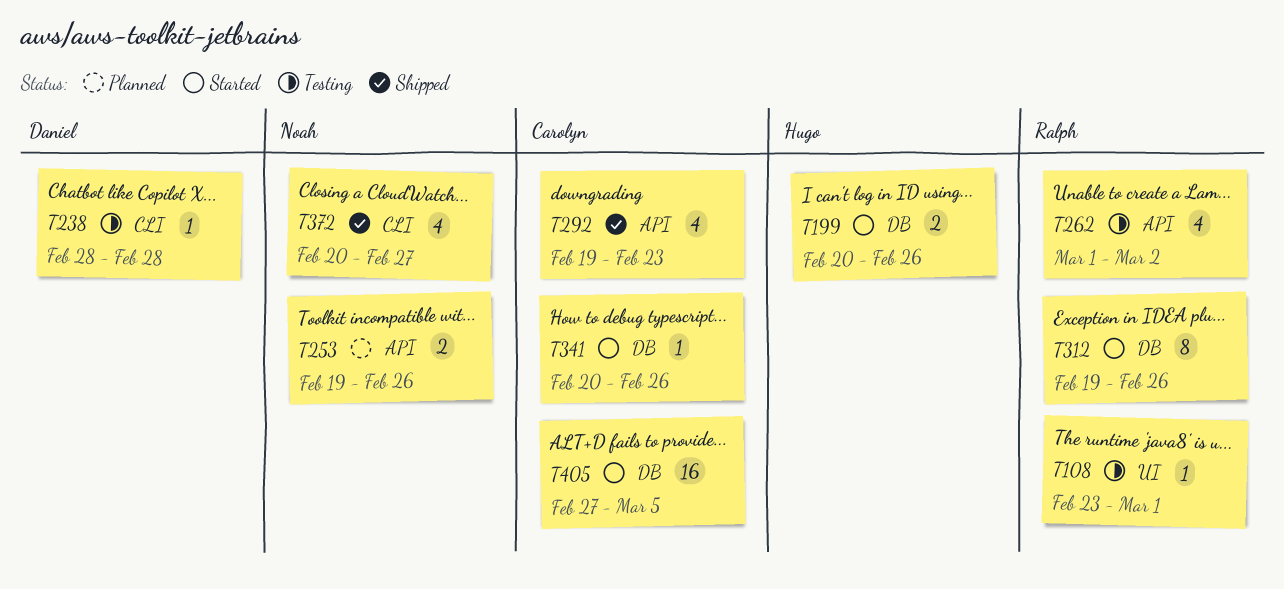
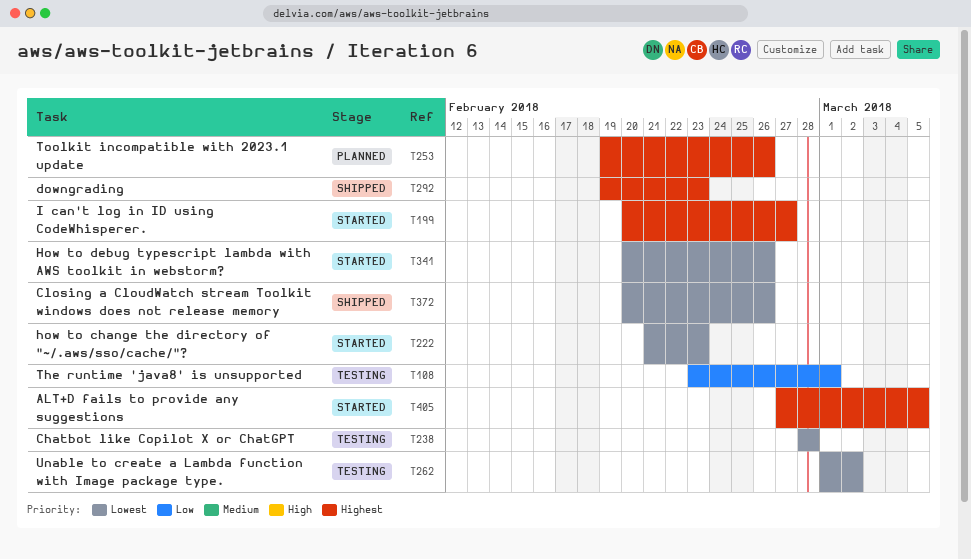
T199, due: Feb 26 -> Feb 27
T222: none -> present
T312: present -> none
T372, due: Feb 27 -> Feb 26

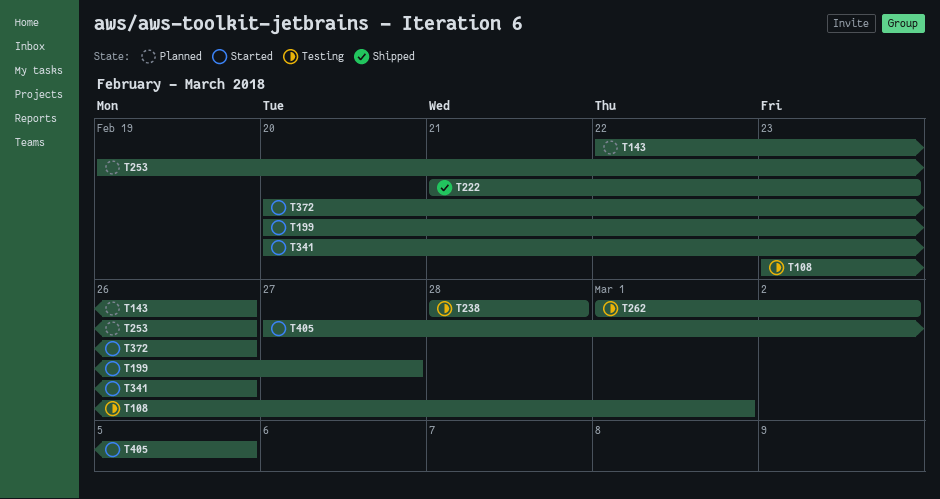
T143: none -> present
T222, status: Started -> Shipped
T292: present -> none
T372, status: Shipped -> Started

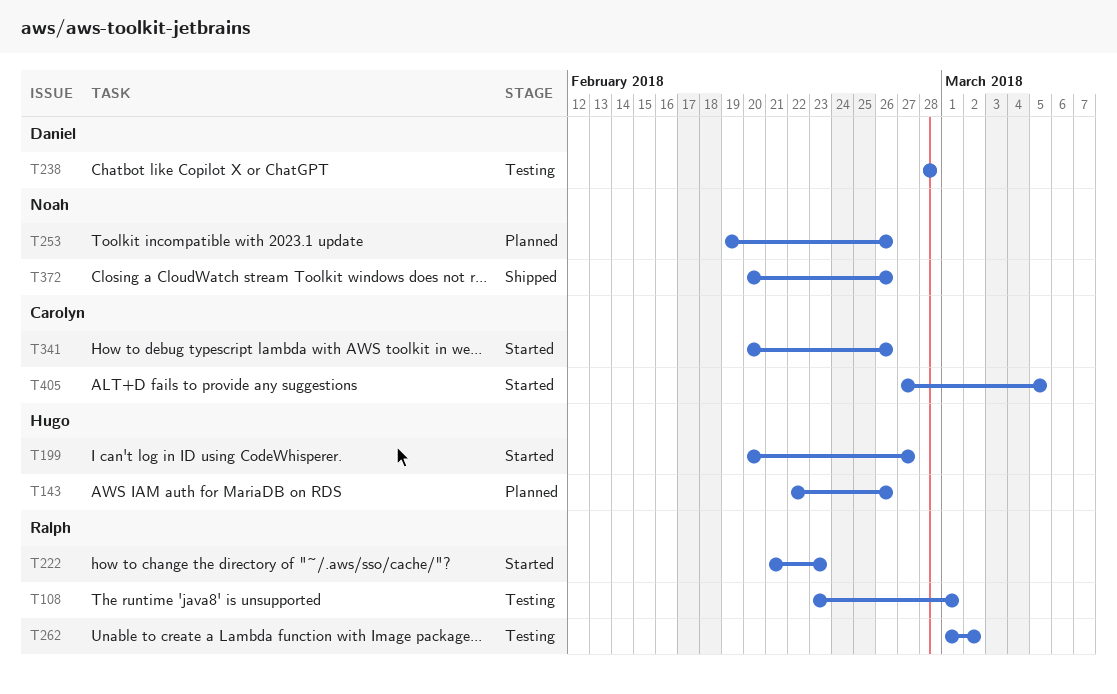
T222, status: Shipped -> Started
T372, status: Started -> Shipped

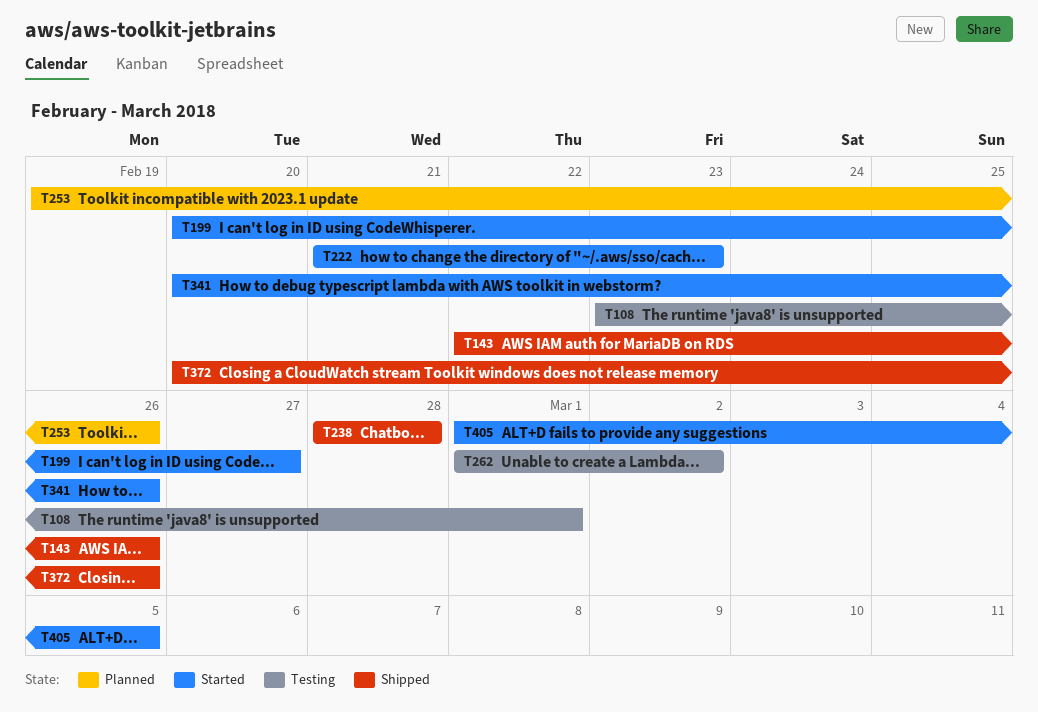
T143, status: Planned -> Shipped
T238, status: Testing -> Shipped
T405, start: Feb 27 -> Mar 1

